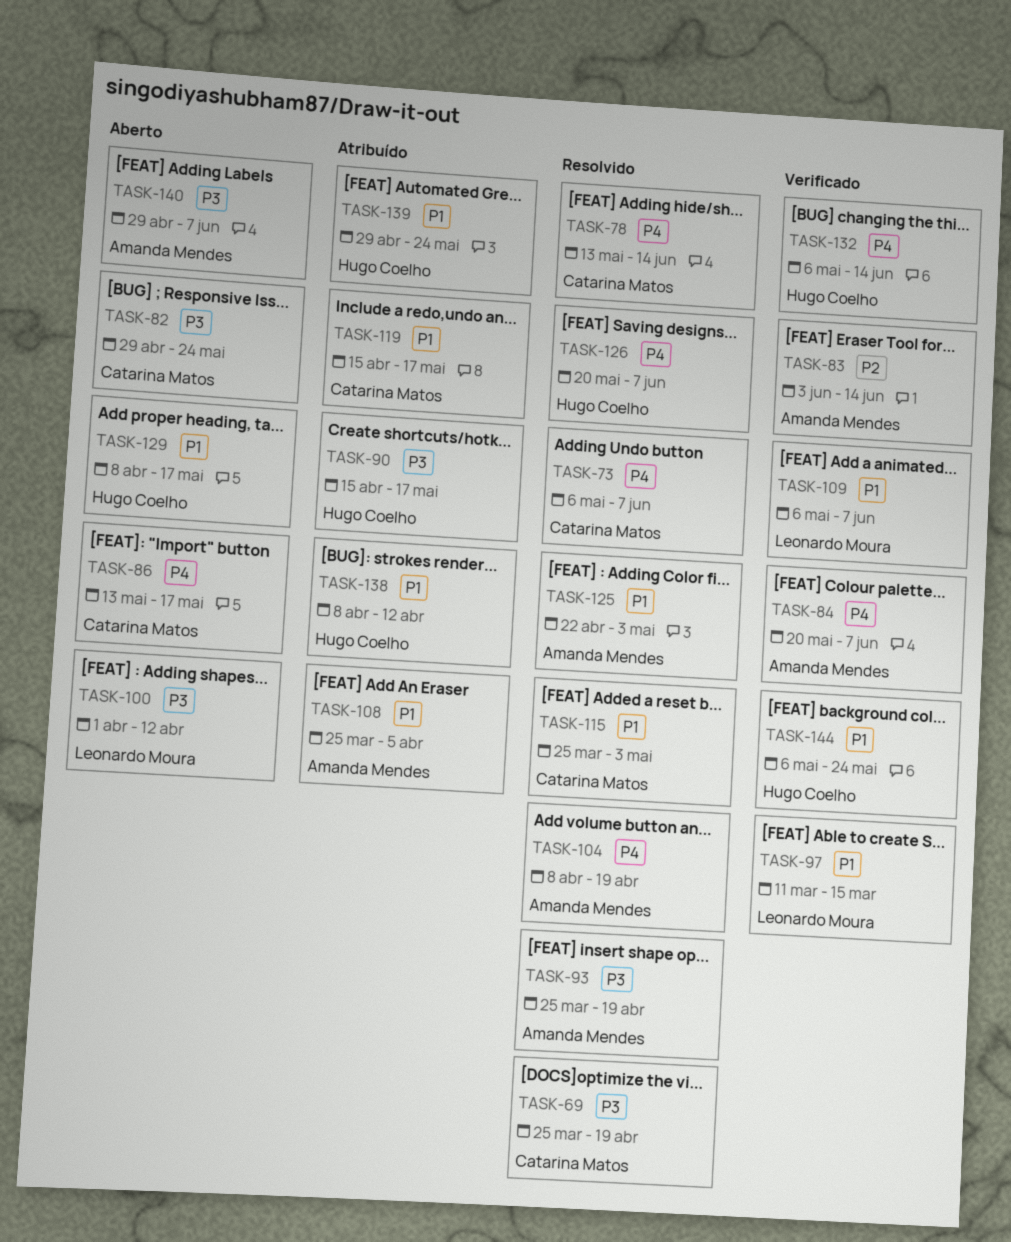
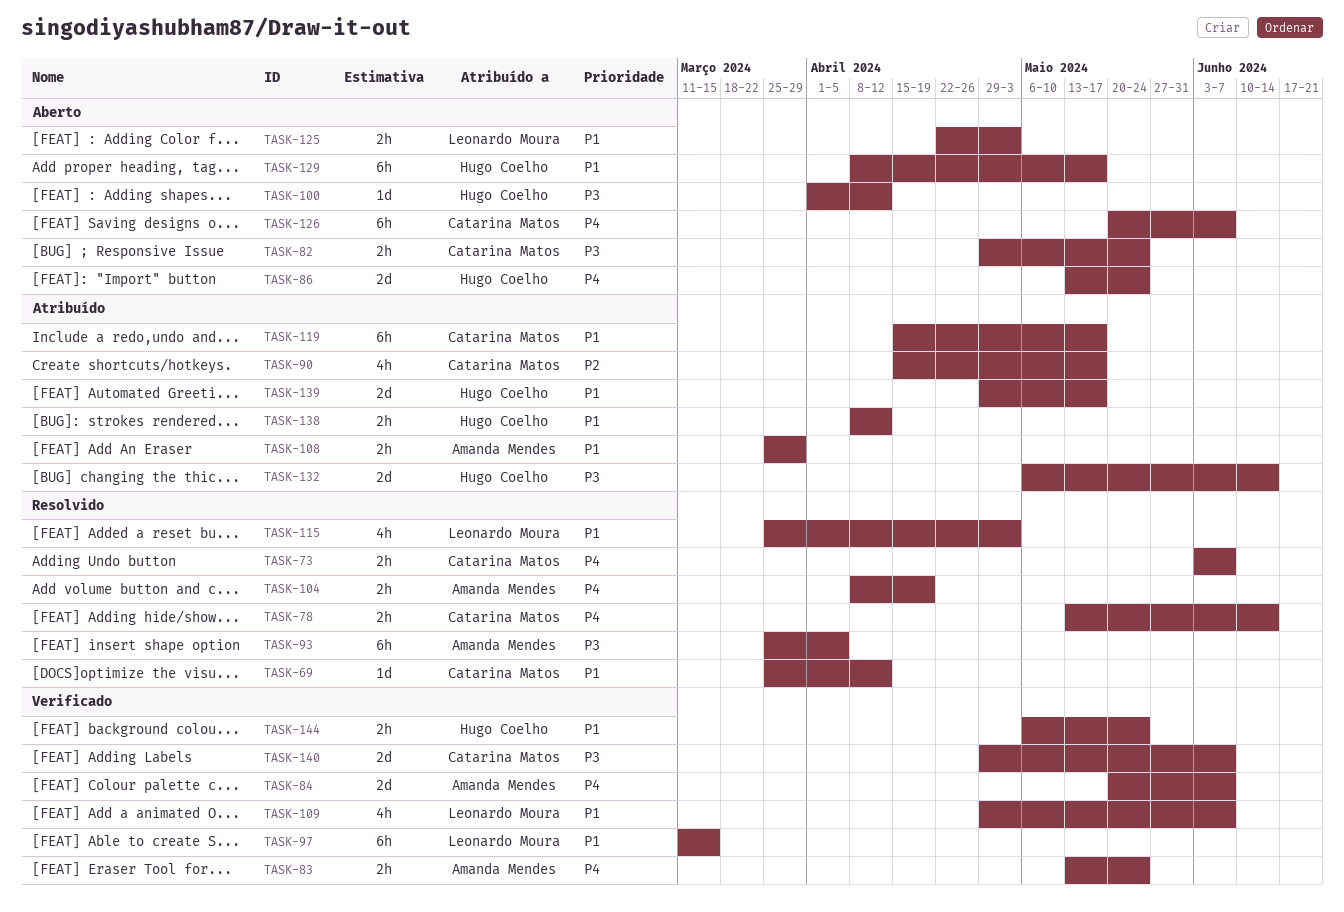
TASK-69, priority: P3 -> P1
TASK-69, due: Apr 19 -> Apr 12
TASK-73, start: May 6 -> Jun 3
TASK-83, priority: P2 -> P4
TASK-83, start: Jun 3 -> May 13
TASK-83, due: Jun 14 -> May 24
TASK-86, owner: Catarina Matos -> Hugo Coelho
TASK-86, due: May 17 -> May 24
TASK-90, owner: Hugo Coelho -> Catarina Matos
TASK-90, priority: P3 -> P2
TASK-93, due: Apr 19 -> Apr 5
TASK-100, owner: Leonardo Moura -> Hugo Coelho
TASK-108, due: Apr 5 -> Mar 29
TASK-109, start: May 6 -> Apr 29
TASK-115, owner: Catarina Matos -> Leonardo Moura
TASK-125, status: Resolvido -> Aberto
TASK-125, owner: Amanda Mendes -> Leonardo Moura
TASK-126, status: Resolvido -> Aberto
TASK-126, owner: Hugo Coelho -> Catarina Matos
TASK-132, status: Verificado -> Atribuído
TASK-132, priority: P4 -> P3
TASK-139, due: May 24 -> May 17
TASK-140, status: Aberto -> Verificado
TASK-140, owner: Amanda Mendes -> Catarina Matos

